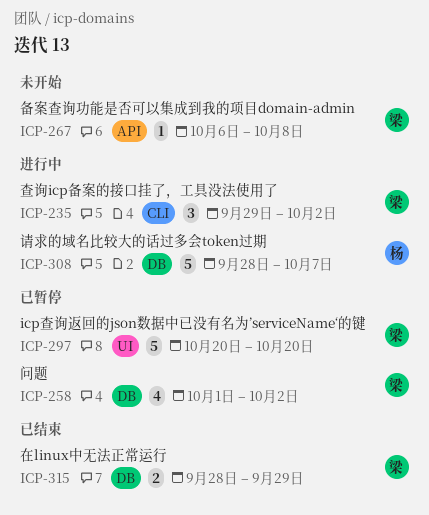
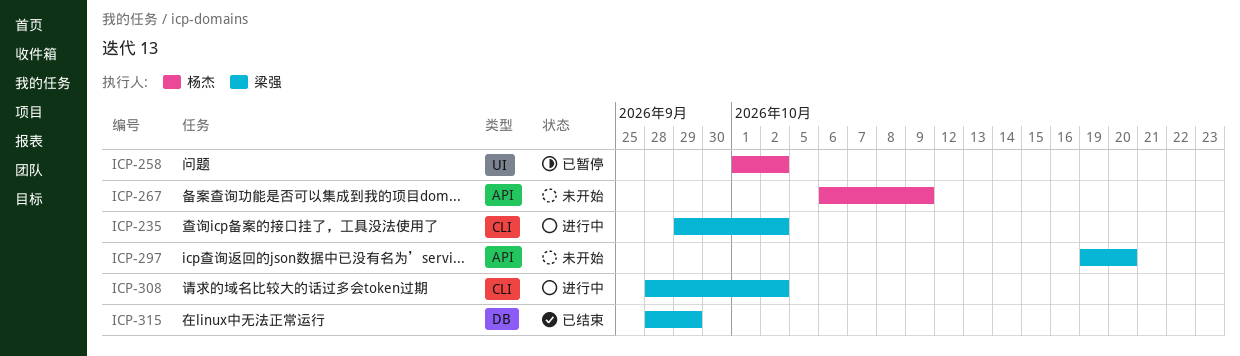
ICP-258, owner: 梁强 -> 杨杰
ICP-258, label: DB -> UI
ICP-267, owner: 梁强 -> 杨杰
ICP-267, due: Oct 8 -> Oct 9
ICP-297, status: 已暂停 -> 未开始
ICP-297, label: UI -> API
ICP-297, start: Oct 20 -> Oct 19
ICP-308, owner: 杨杰 -> 梁强
ICP-308, label: DB -> CLI
ICP-308, due: Oct 7 -> Oct 2

